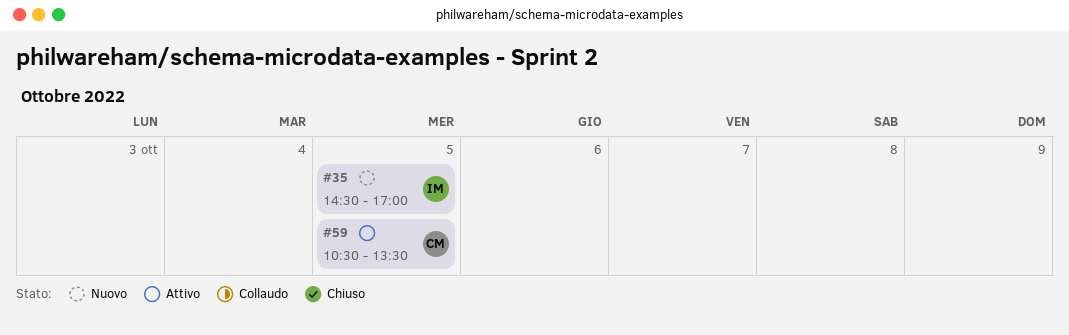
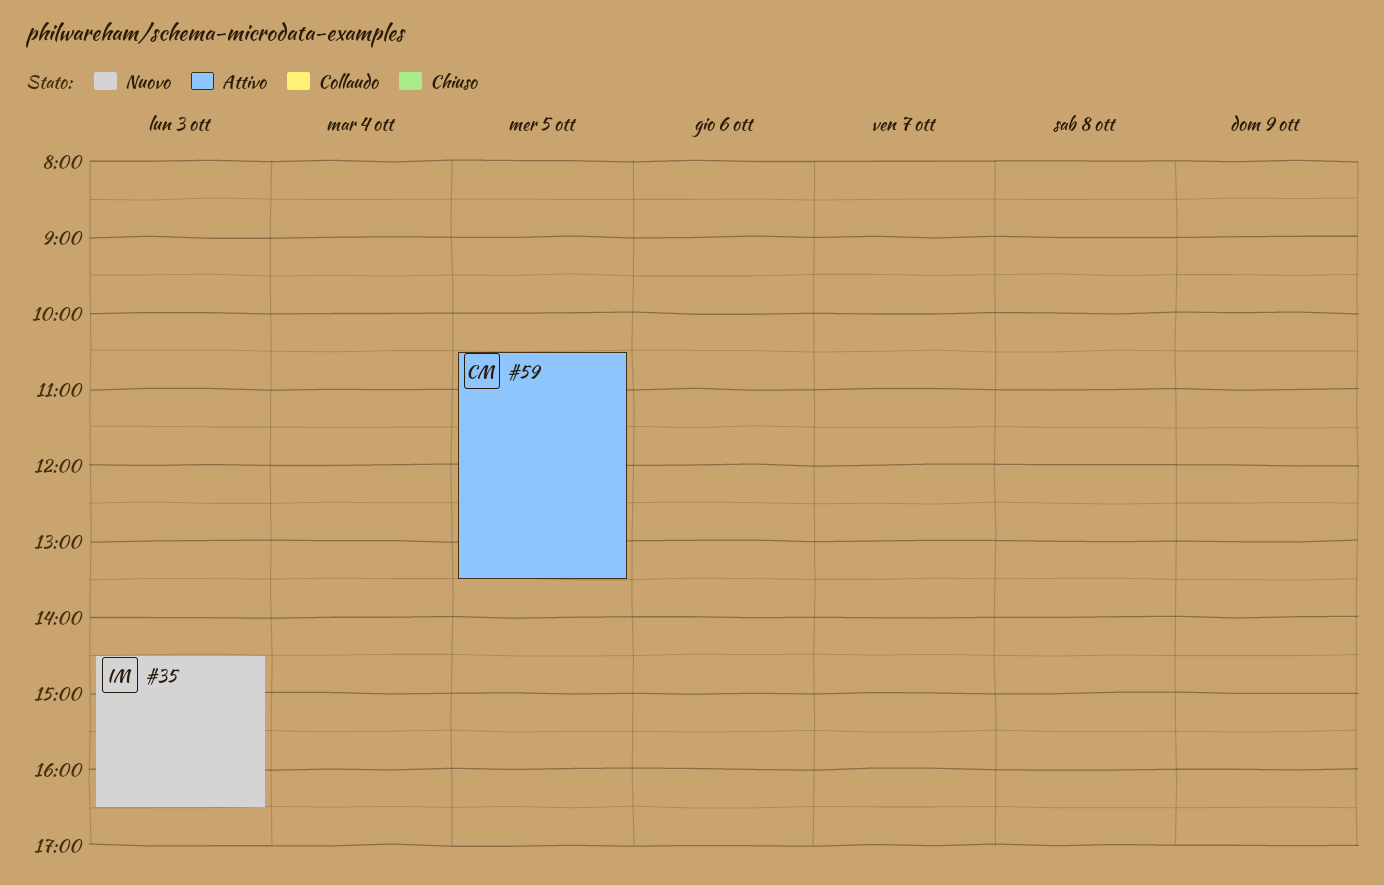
#35, day: Oct 5 -> Oct 3
#35, ends: 17:00 -> 16:30

